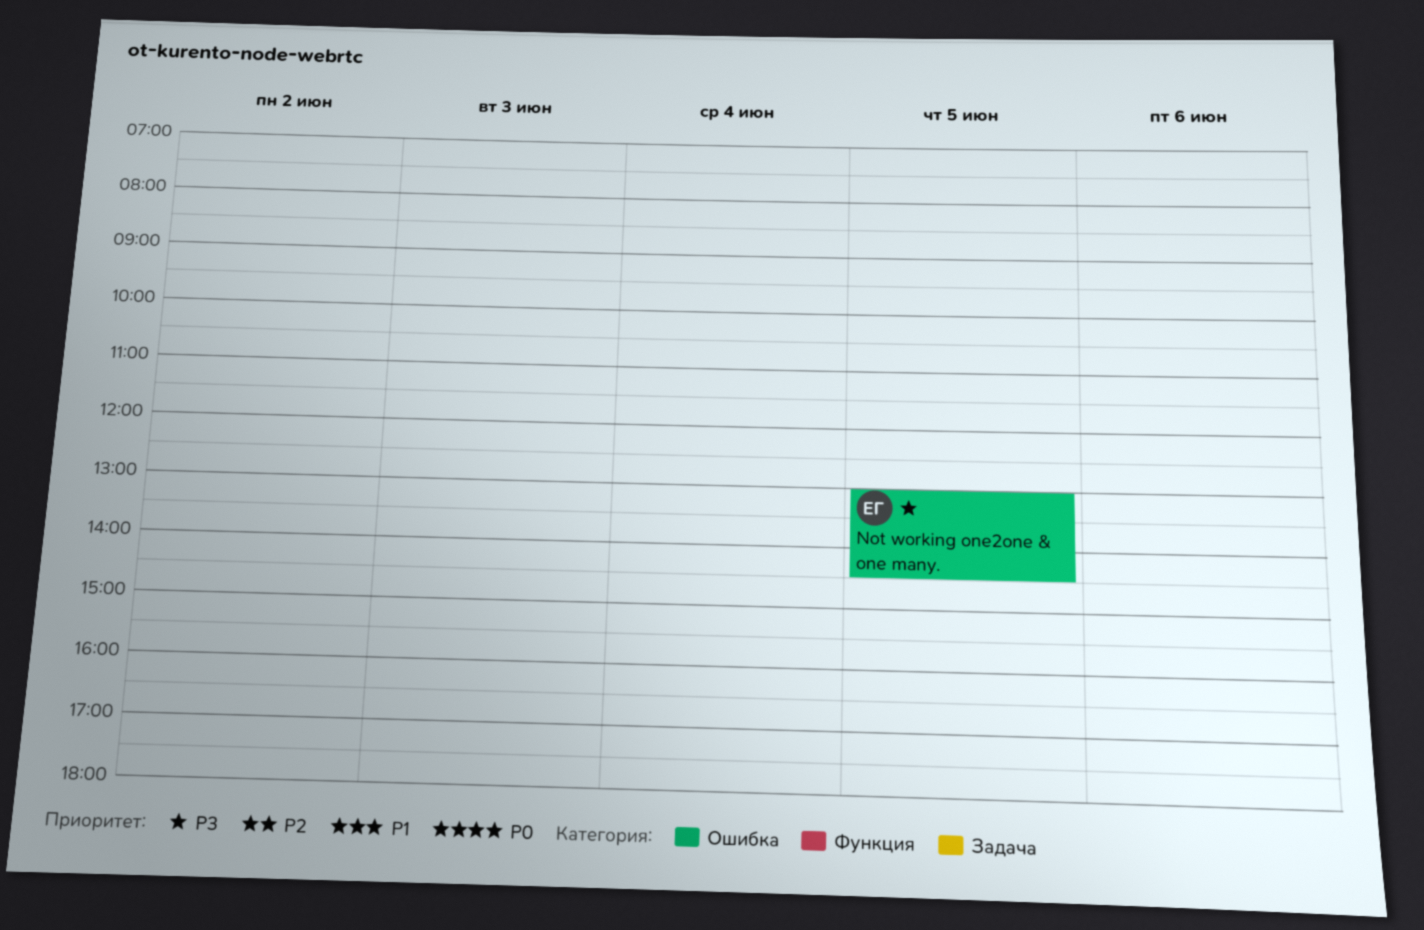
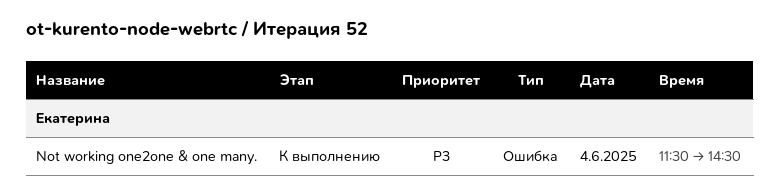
Not working one2one & one many., day: Jun 5 -> Jun 4
Not working one2one & one many., begins: 13:00 -> 11:30

